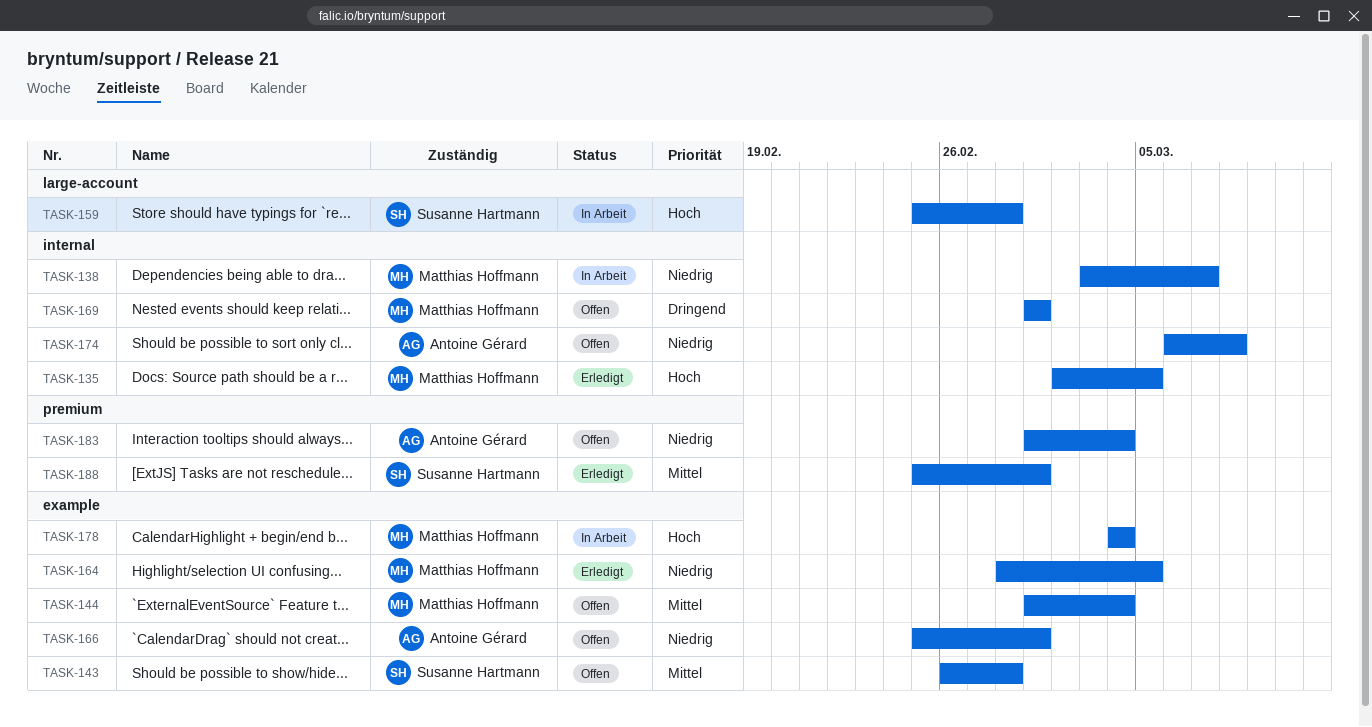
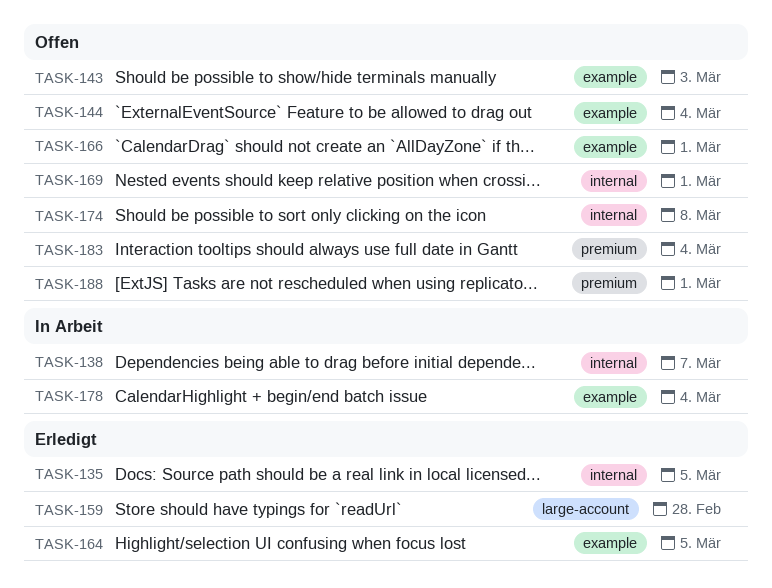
TASK-143, due: Feb 28 -> Mar 3
TASK-159, status: In Arbeit -> Erledigt
TASK-188, status: Erledigt -> Offen

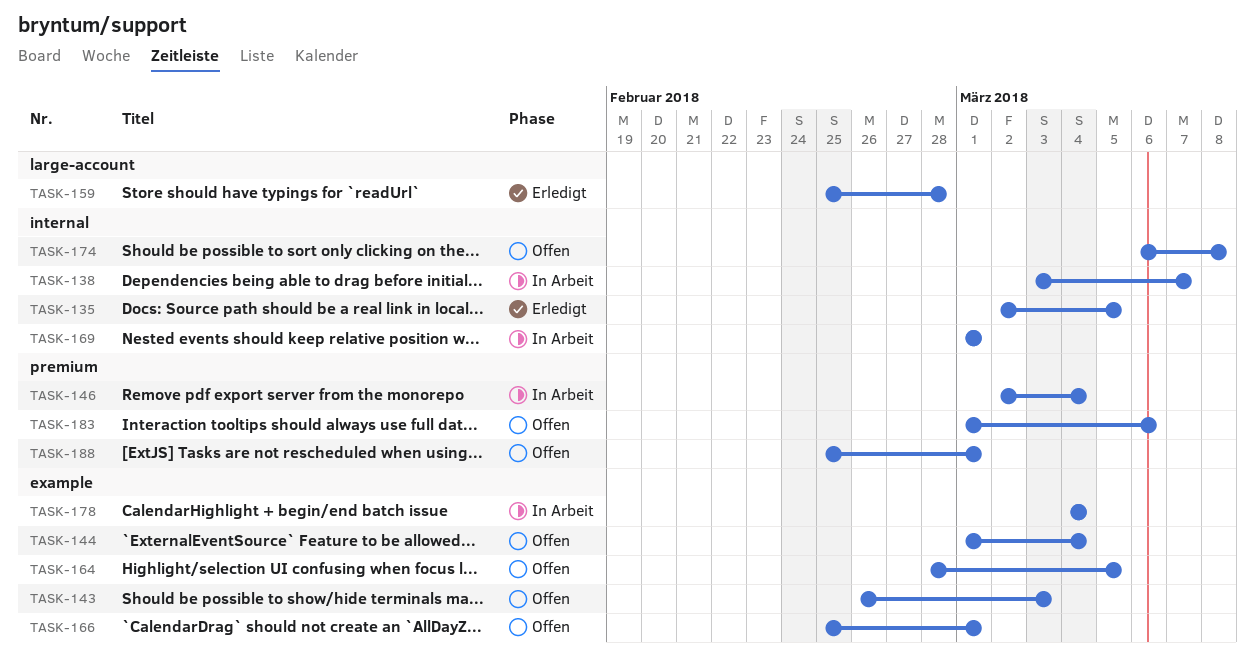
TASK-146: none -> present
TASK-164, status: Erledigt -> Offen
TASK-169, status: Offen -> In Arbeit
TASK-183, due: Mar 4 -> Mar 6

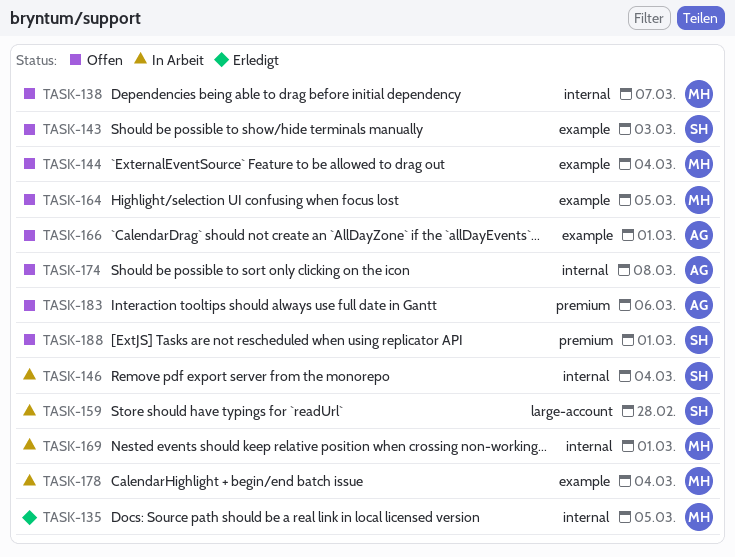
TASK-138, status: In Arbeit -> Offen
TASK-146, label: premium -> internal
TASK-159, status: Erledigt -> In Arbeit

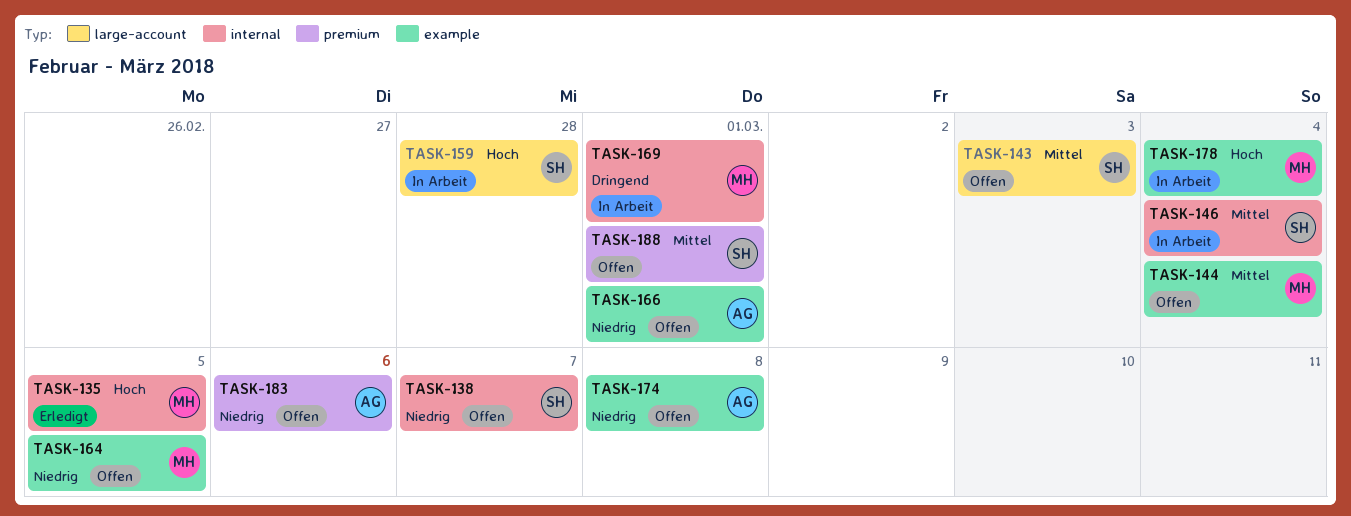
TASK-138, owner: MH -> SH
TASK-143, label: example -> large-account
TASK-174, label: internal -> example

